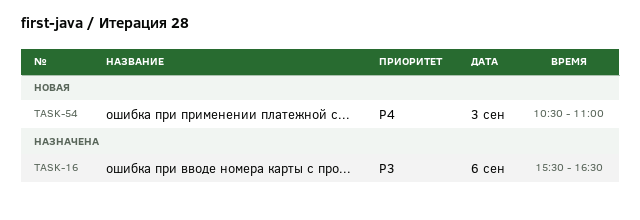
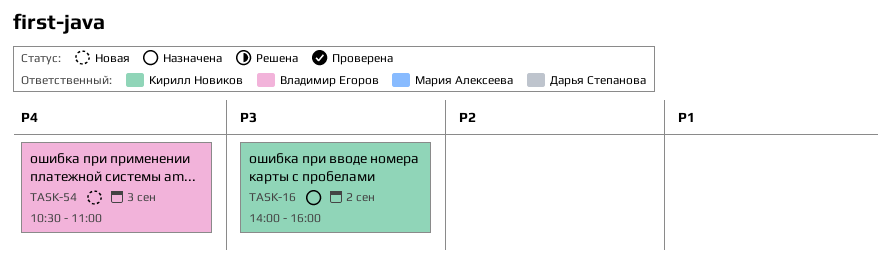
TASK-16, day: Sep 6 -> Sep 2
TASK-16, begins: 15:30 -> 14:00
TASK-16, ends: 16:30 -> 16:00

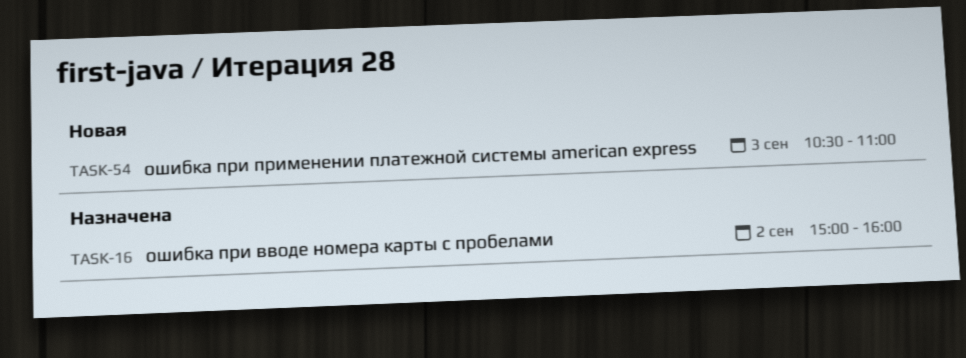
TASK-16, begins: 14:00 -> 15:00

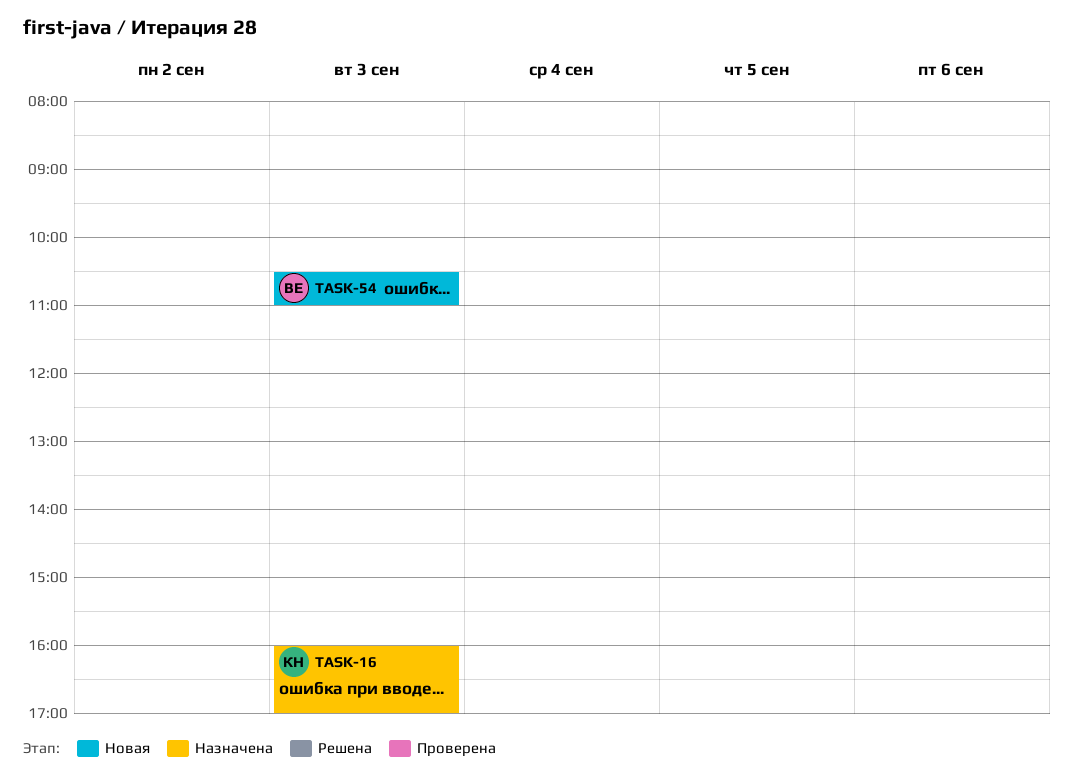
TASK-16, day: Sep 2 -> Sep 3
TASK-16, begins: 15:00 -> 16:00
TASK-16, ends: 16:00 -> 17:00

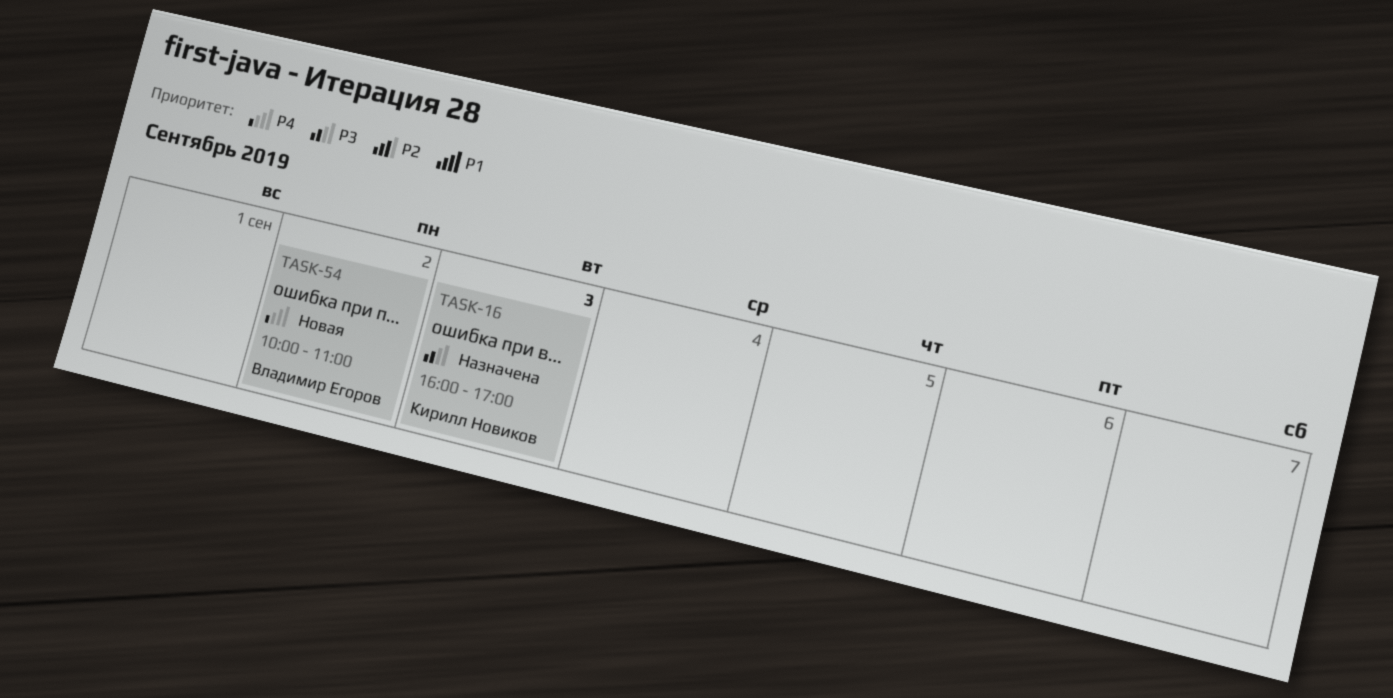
TASK-54, day: Sep 3 -> Sep 2
TASK-54, begins: 10:30 -> 10:00

